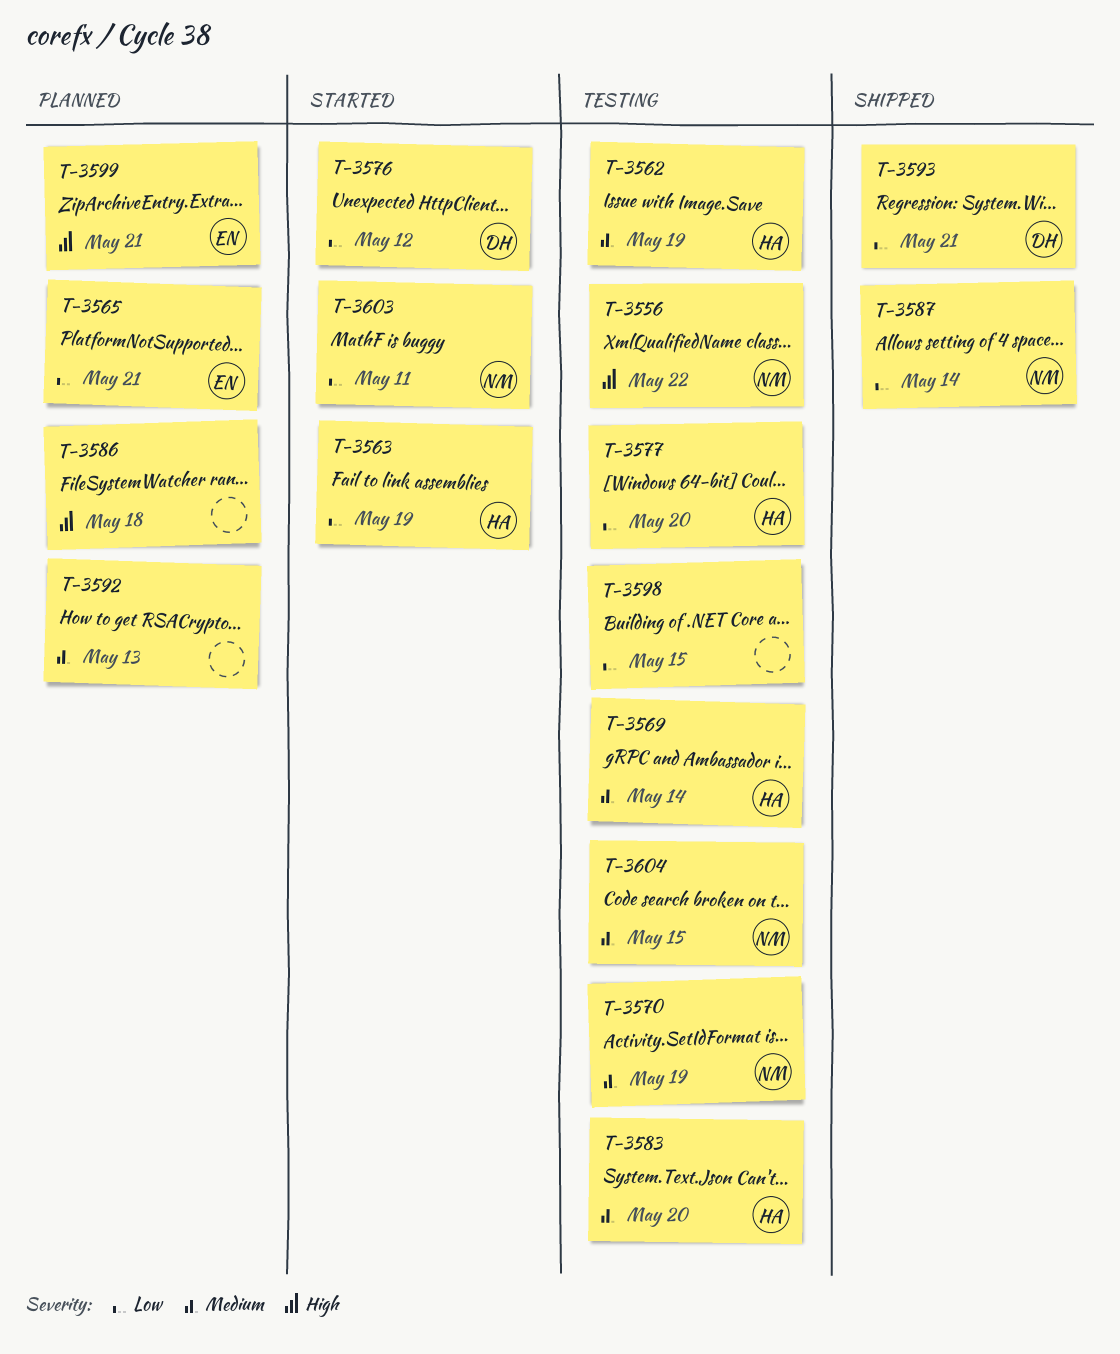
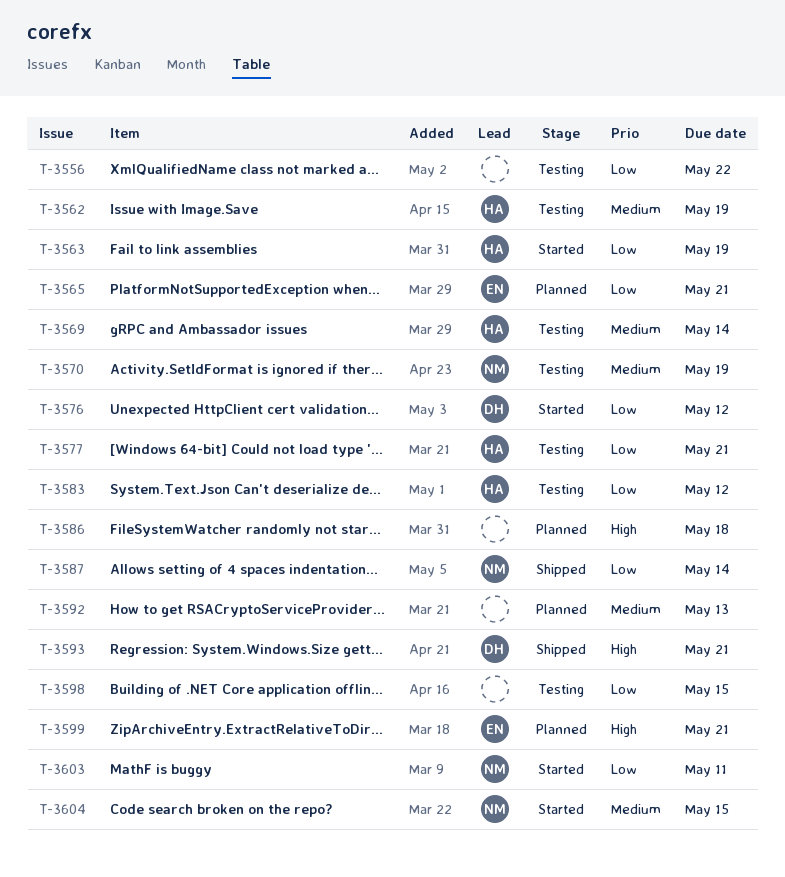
T-3556, owner: NM -> none
T-3556, priority: High -> Low
T-3577, due: May 20 -> May 21
T-3583, priority: Medium -> Low
T-3583, due: May 20 -> May 12
T-3593, priority: Low -> High
T-3604, status: Testing -> Started

